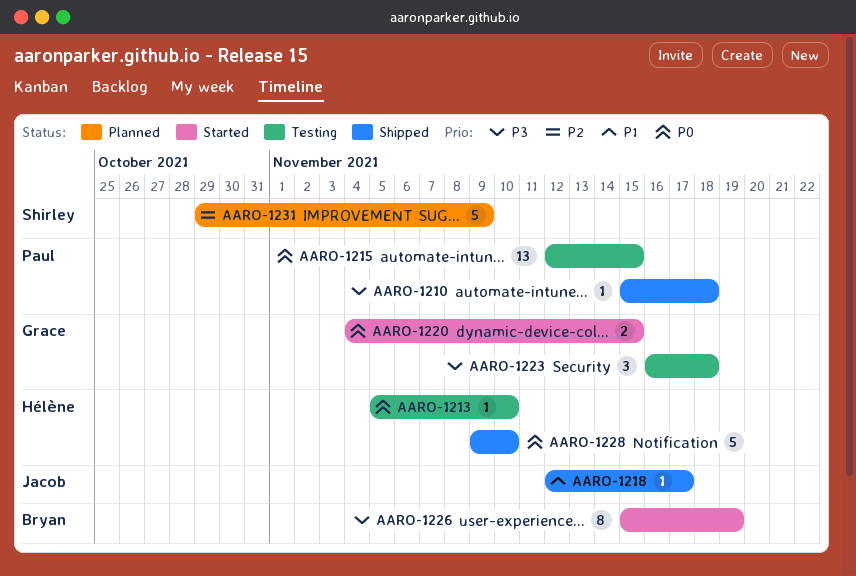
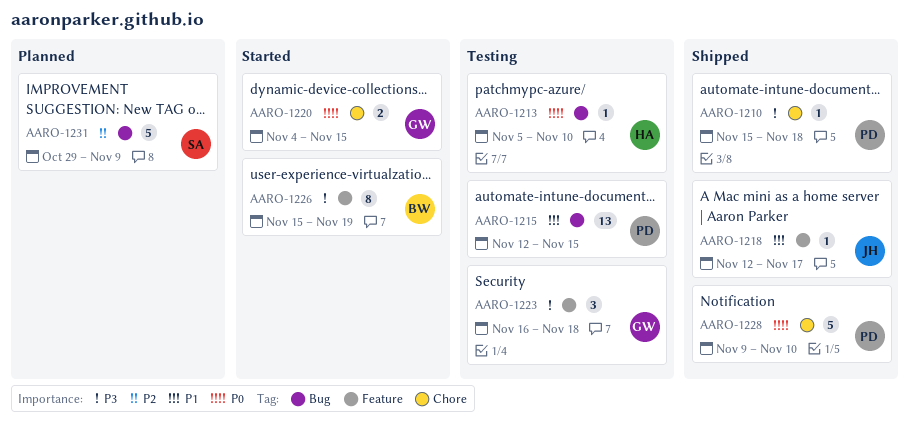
AARO-1215, priority: P0 -> P1
AARO-1228, owner: Hélène -> Paul

